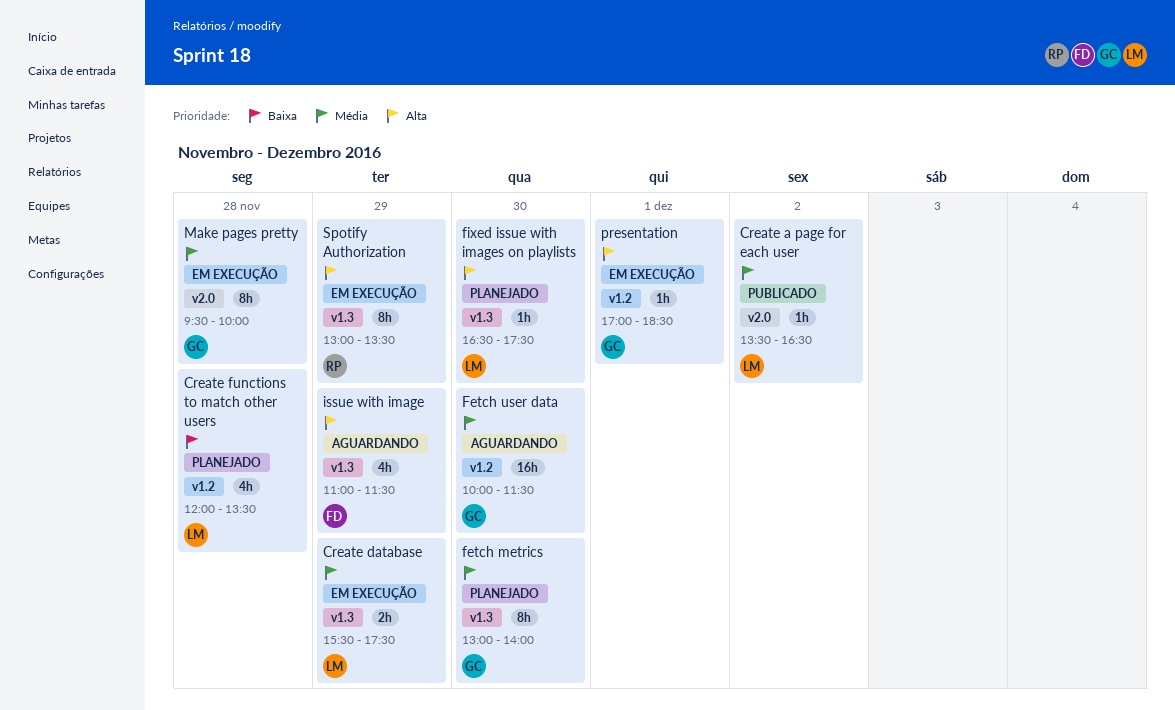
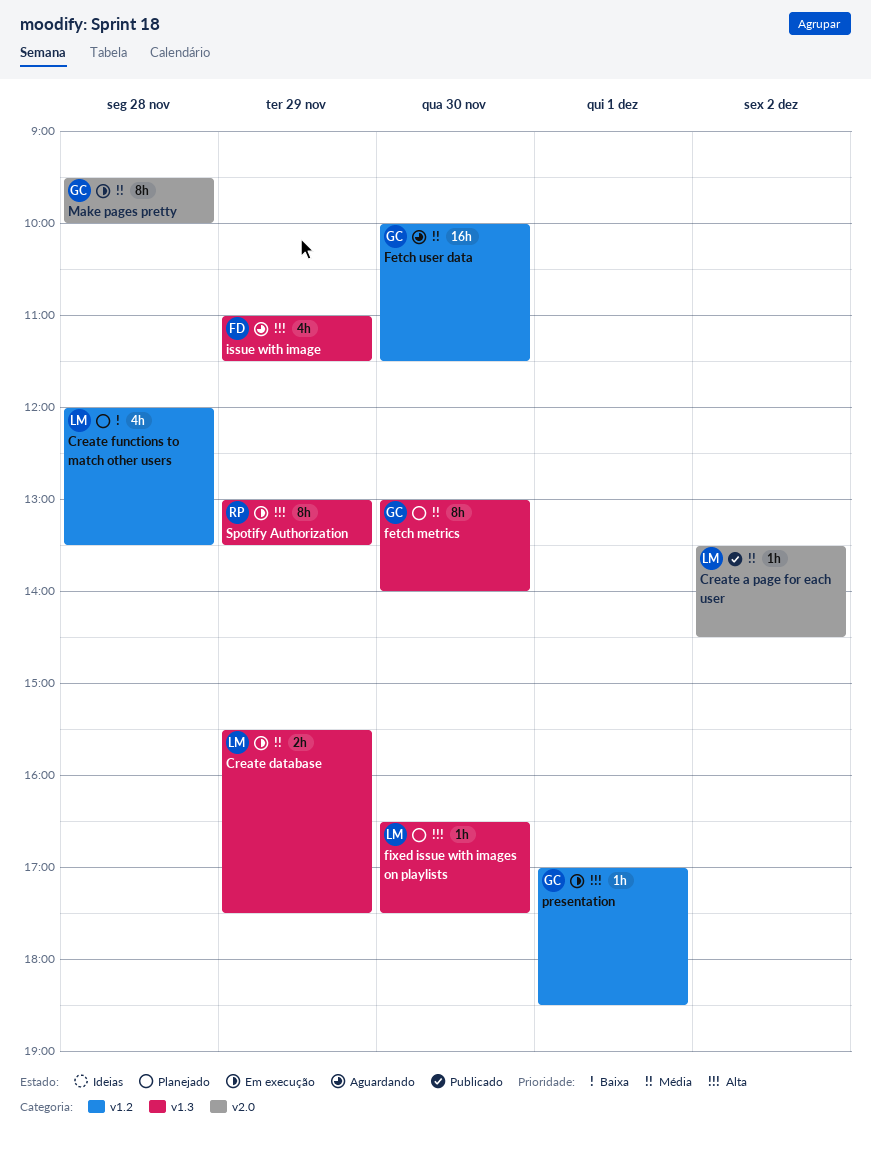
Create a page for each user, ends: 16:30 -> 14:30

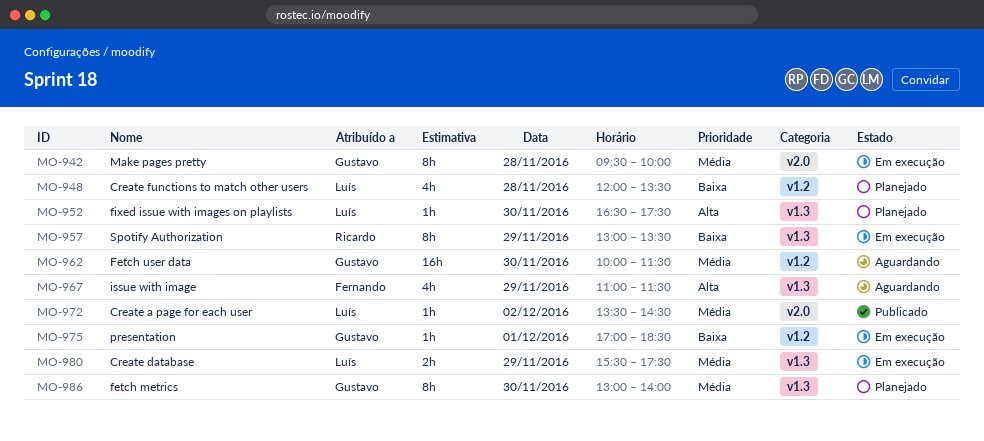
presentation, priority: Alta -> Baixa
Spotify Authorization, priority: Alta -> Baixa

